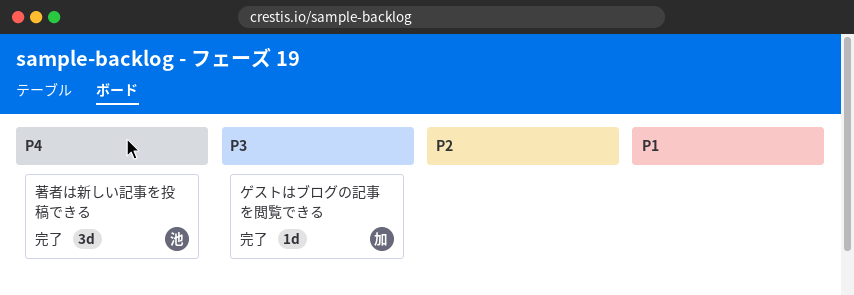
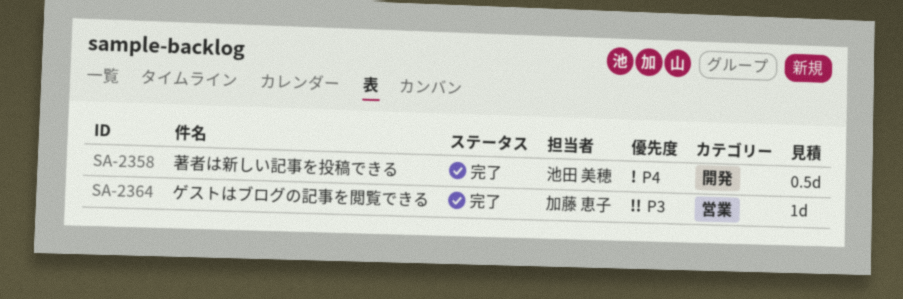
著者は新しい記事を投稿できる, estimate: 3d -> 0.5d

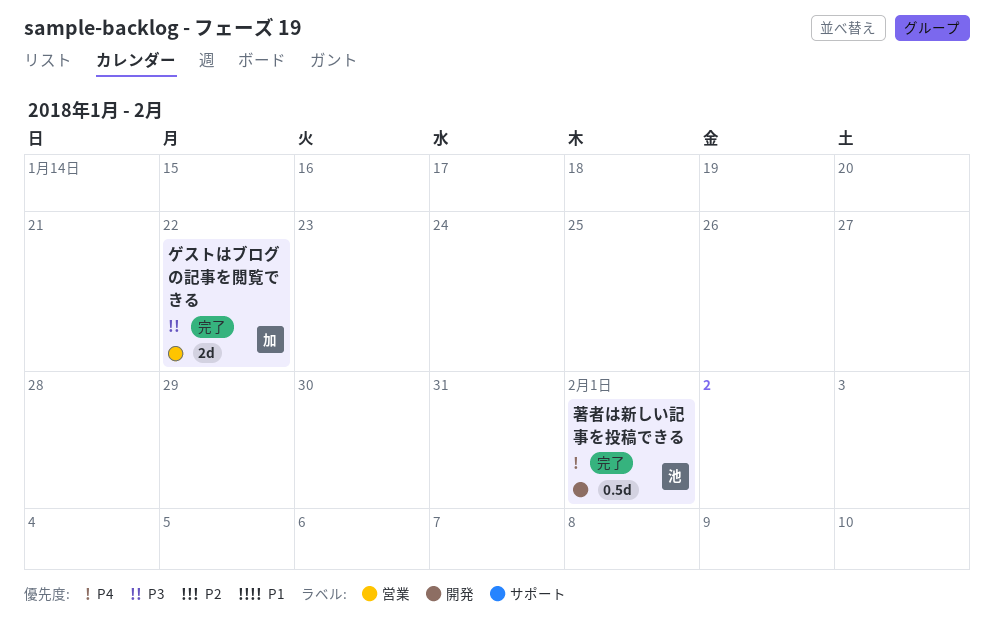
ゲストはブログの記事を閲覧できる, estimate: 1d -> 2d

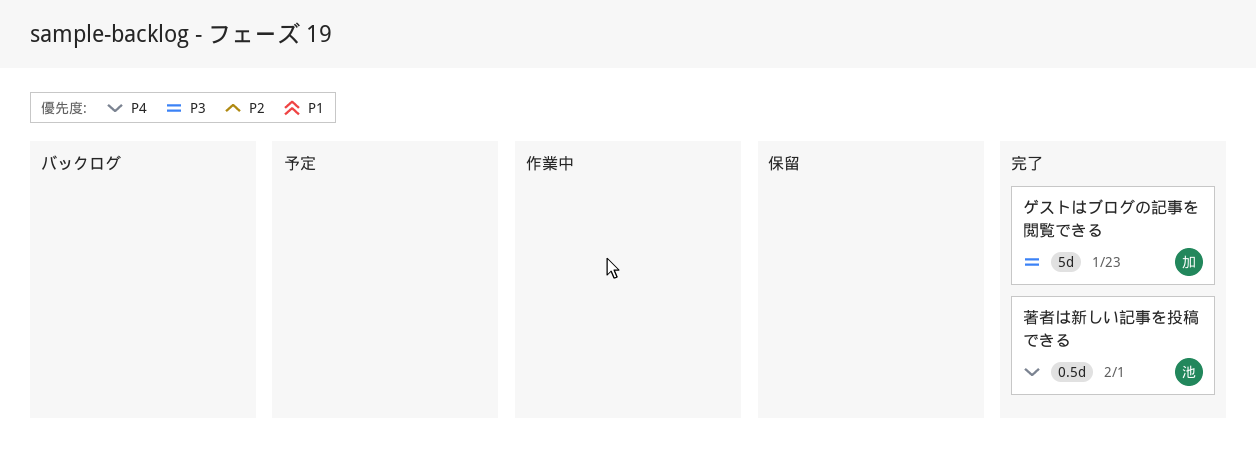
ゲストはブログの記事を閲覧できる, estimate: 2d -> 5d
ゲストはブログの記事を閲覧できる, due: Jan 22 -> Jan 23

